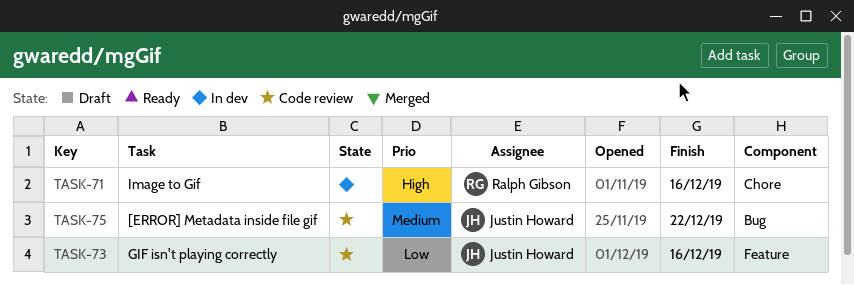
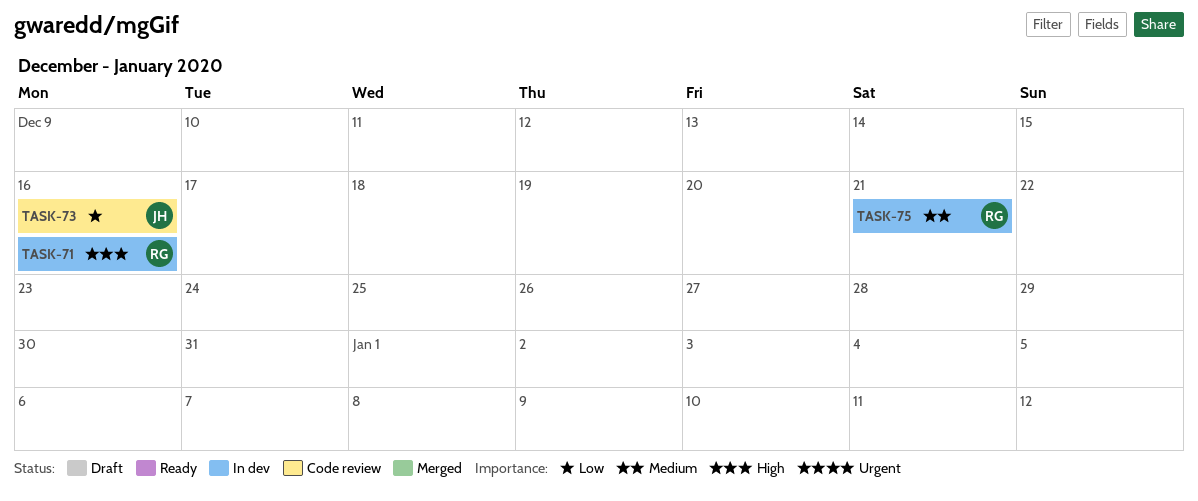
TASK-75, status: Code review -> In dev
TASK-75, owner: Justin Howard -> Ralph Gibson
TASK-75, due: Dec 22 -> Dec 21

